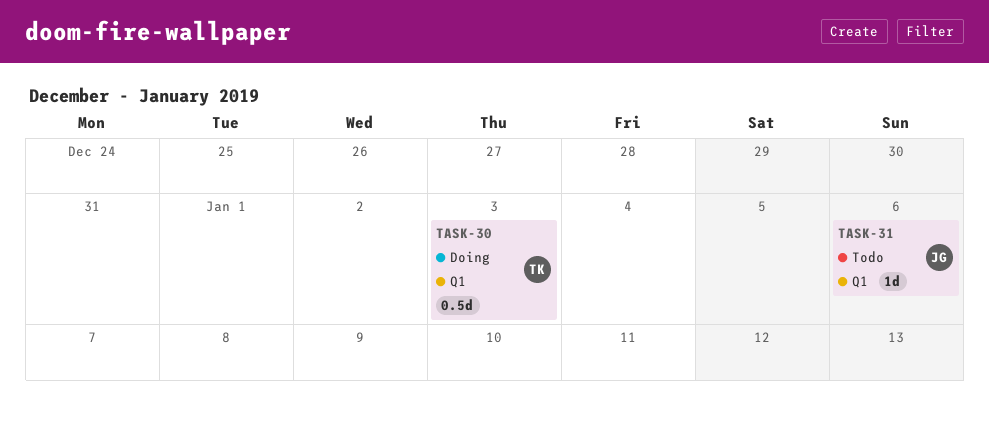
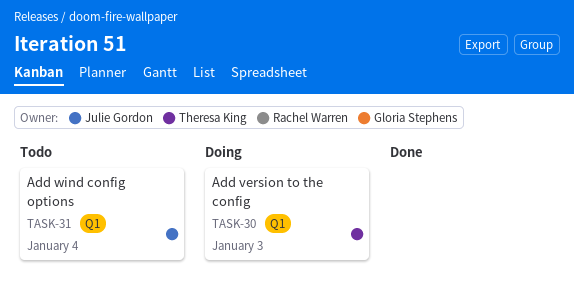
TASK-31, due: Jan 6 -> Jan 4

